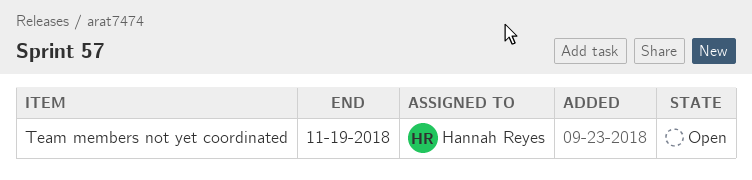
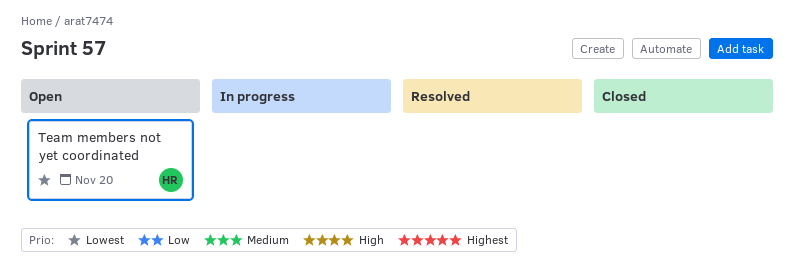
Team members not yet coordinated, due: Nov 19 -> Nov 20

